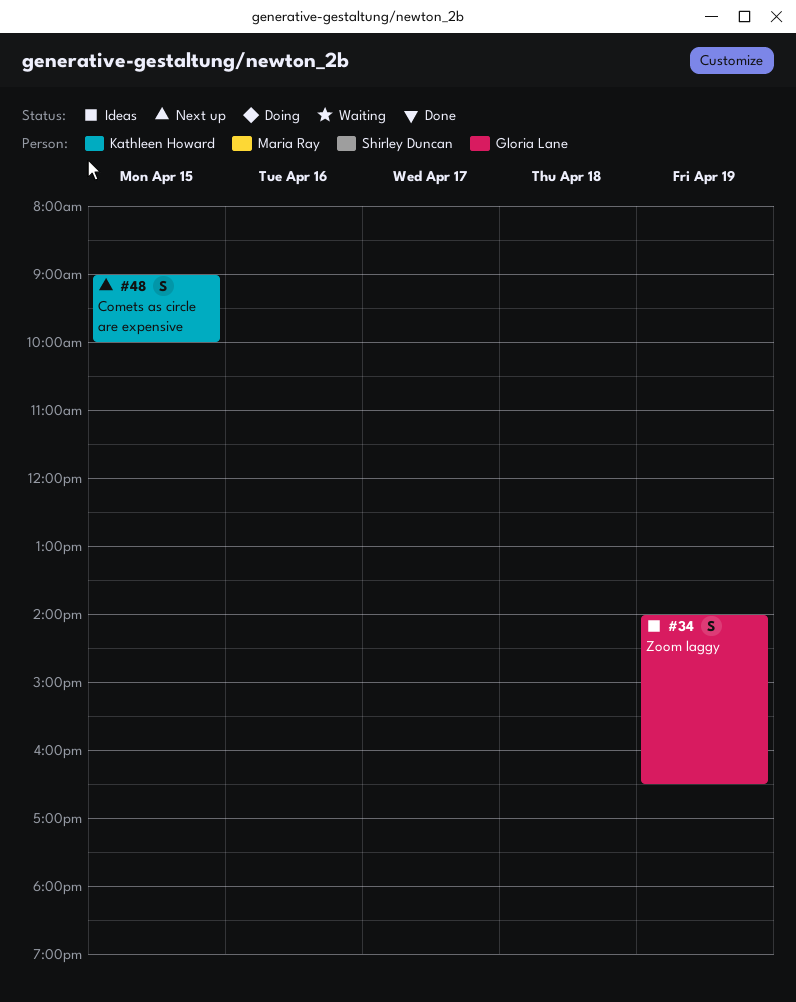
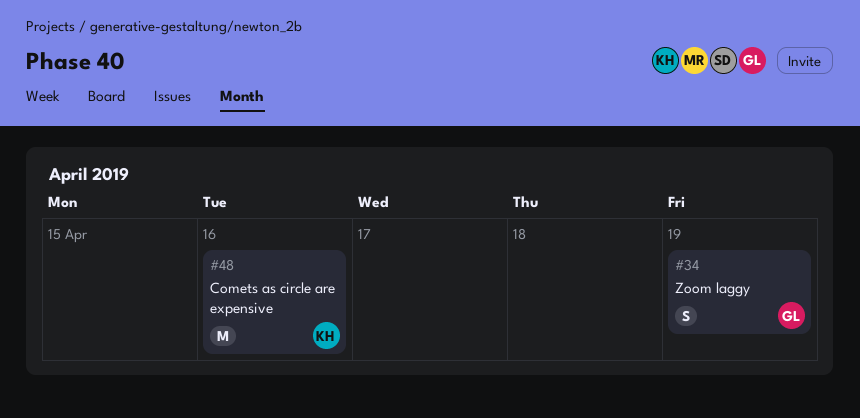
#48, estimate: S -> M
#48, day: Apr 15 -> Apr 16

